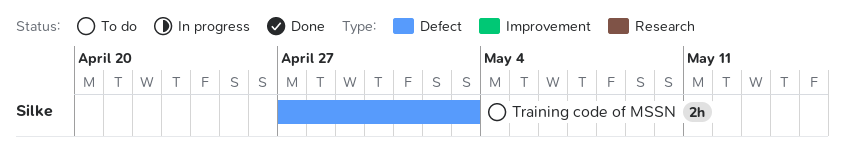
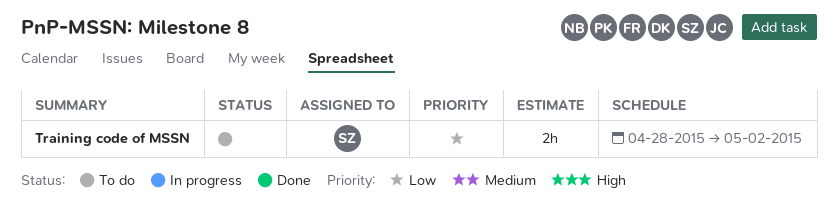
Training code of MSSN, start: Apr 27 -> Apr 28
Training code of MSSN, due: May 3 -> May 2

